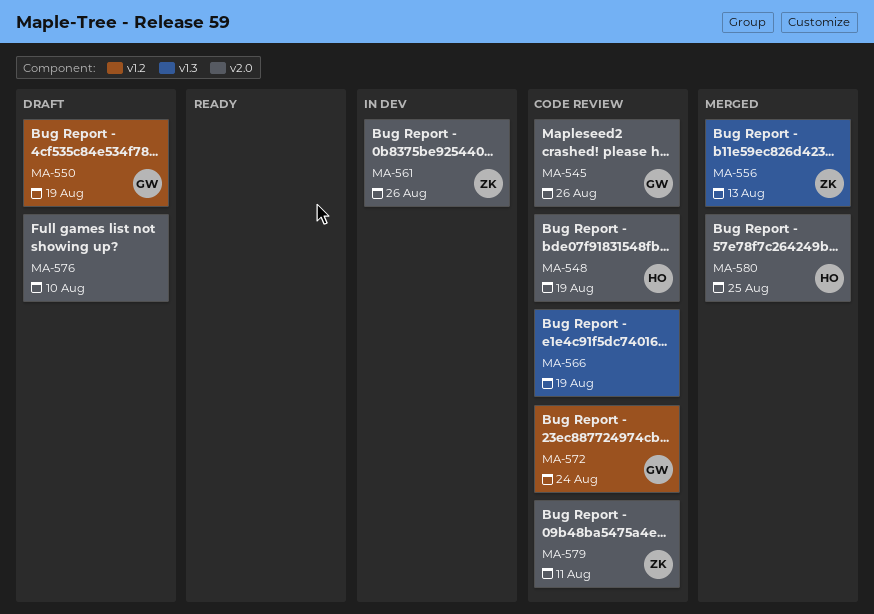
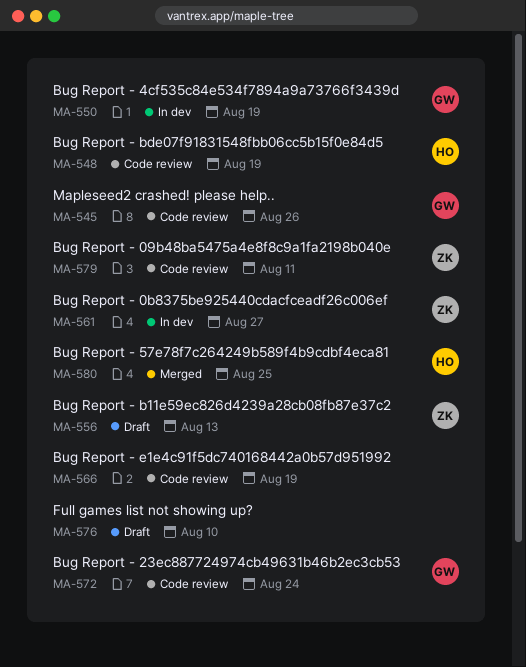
MA-550, status: Draft -> In dev
MA-556, status: Merged -> Draft
MA-561, due: Aug 26 -> Aug 27

